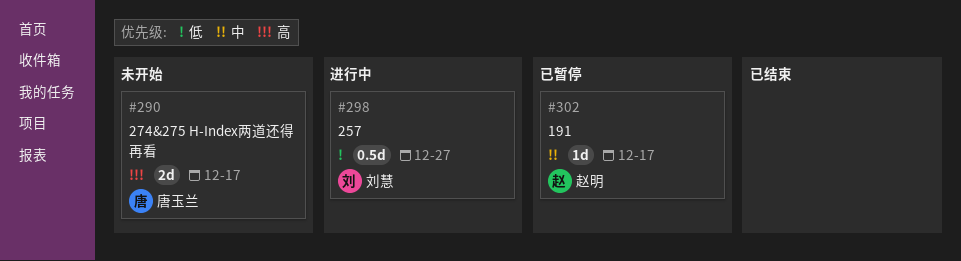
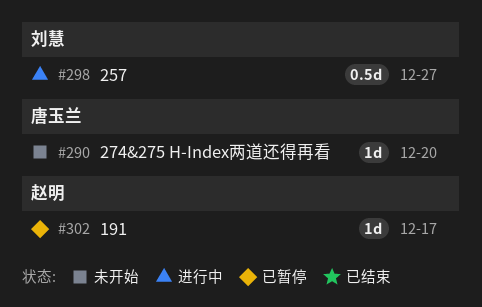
#290, estimate: 2d -> 1d
#290, due: Dec 17 -> Dec 20

